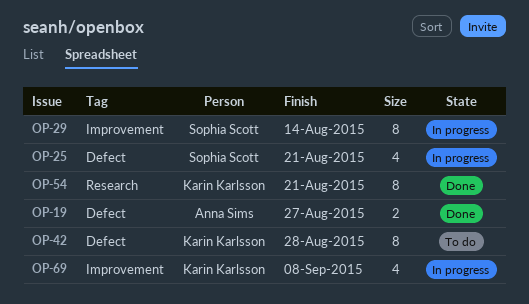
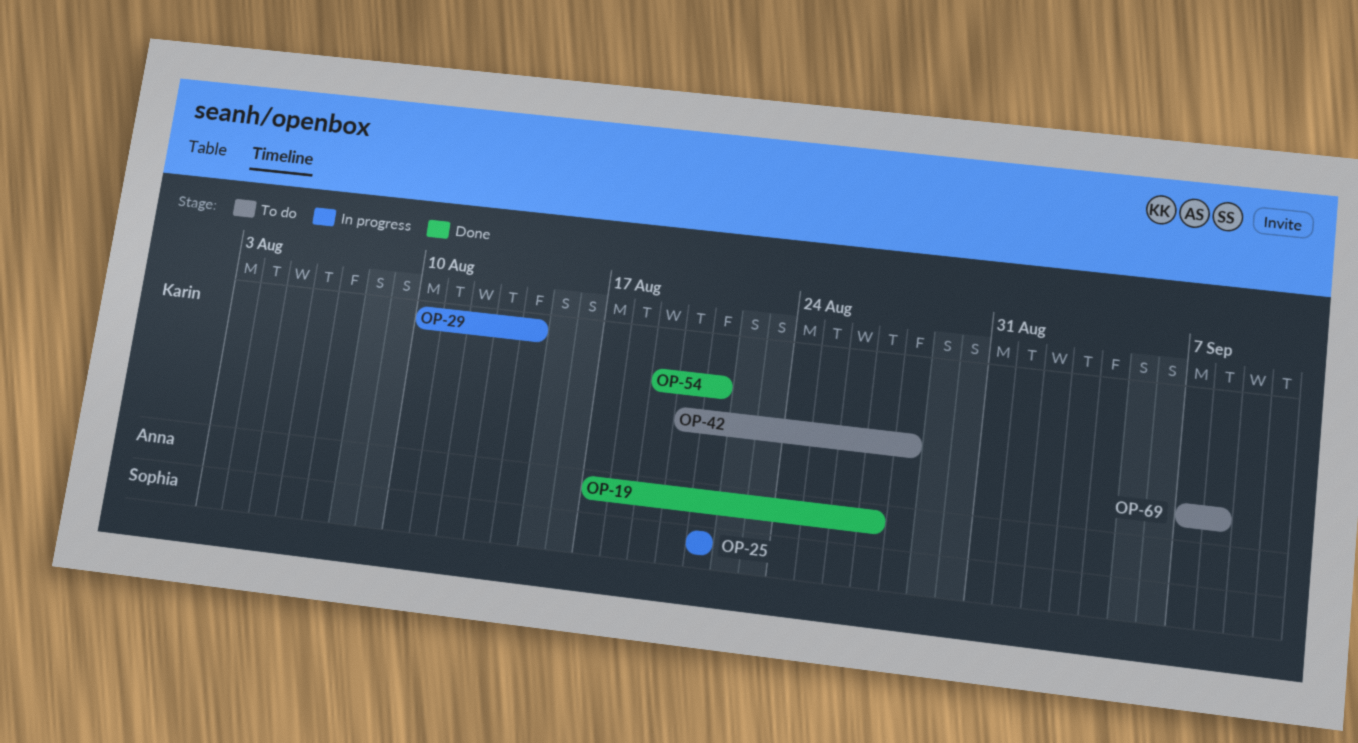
OP-29, owner: Sophia Scott -> Karin Karlsson
OP-69, status: In progress -> To do

